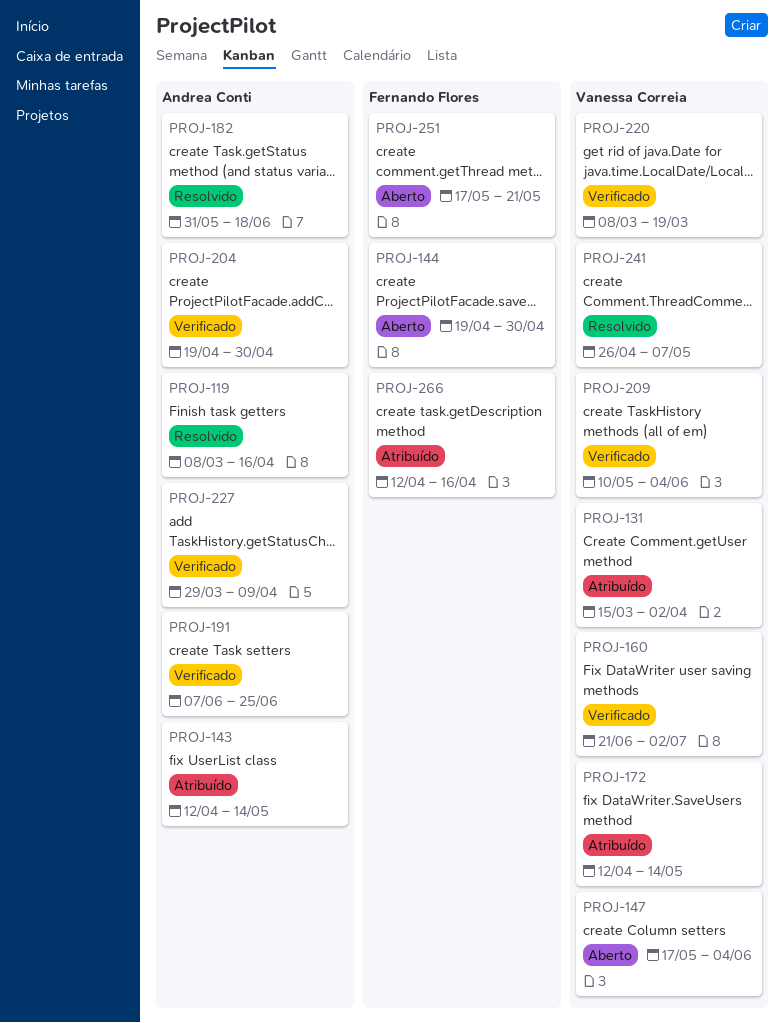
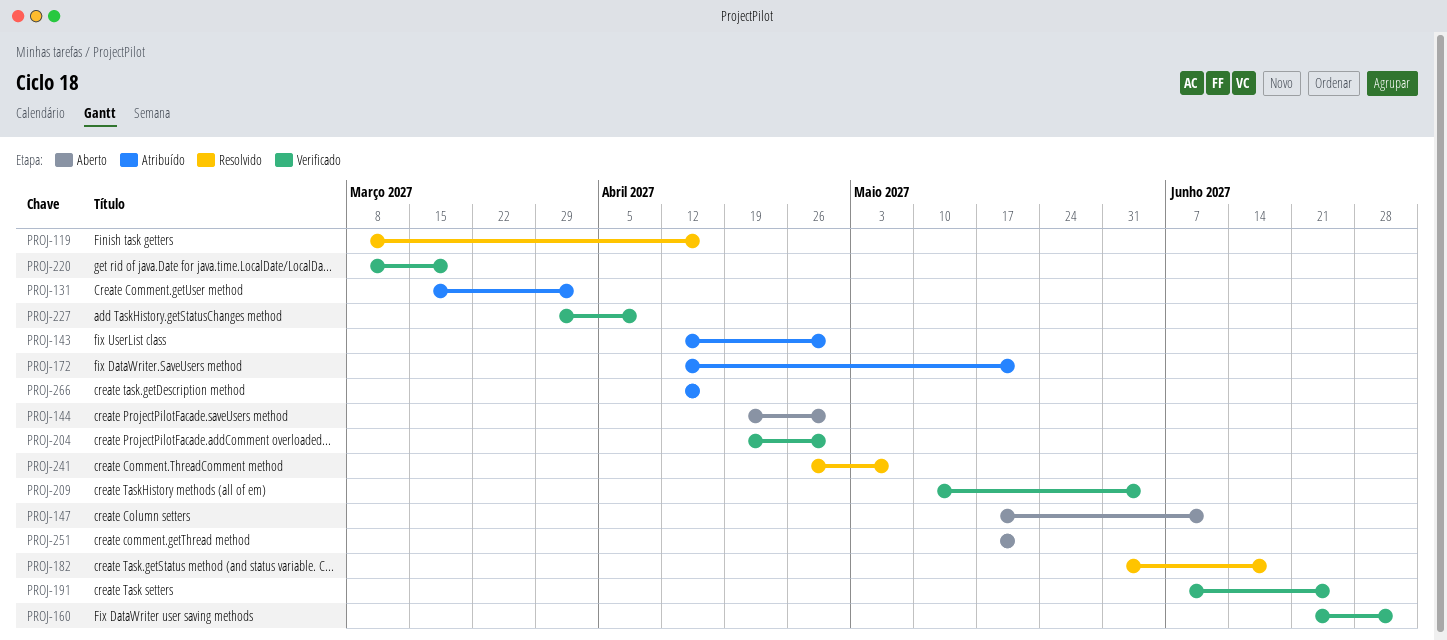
PROJ-143, due: May 14 -> Apr 30
PROJ-147, due: Jun 4 -> Jun 11
PROJ-172, due: May 14 -> May 21

